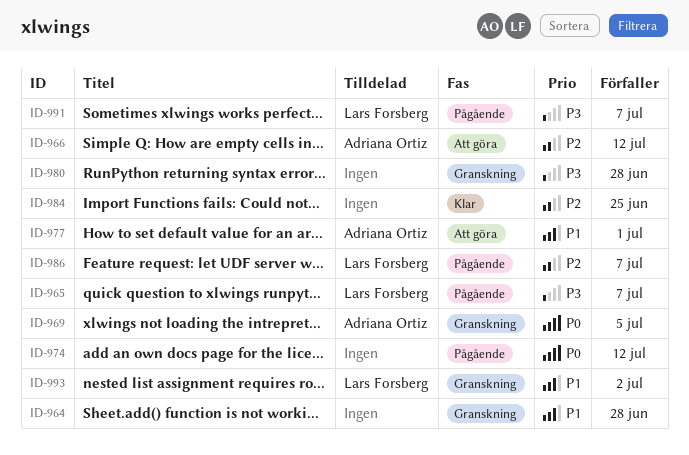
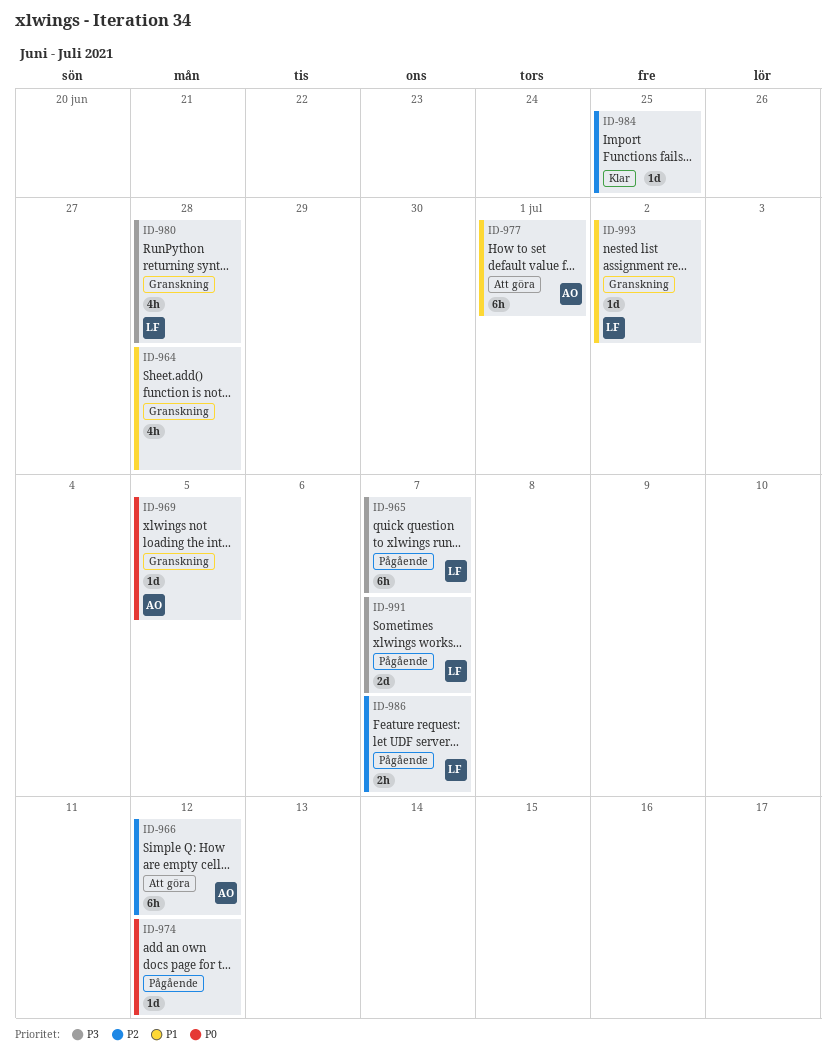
ID-980, owner: none -> Lars Forsberg

